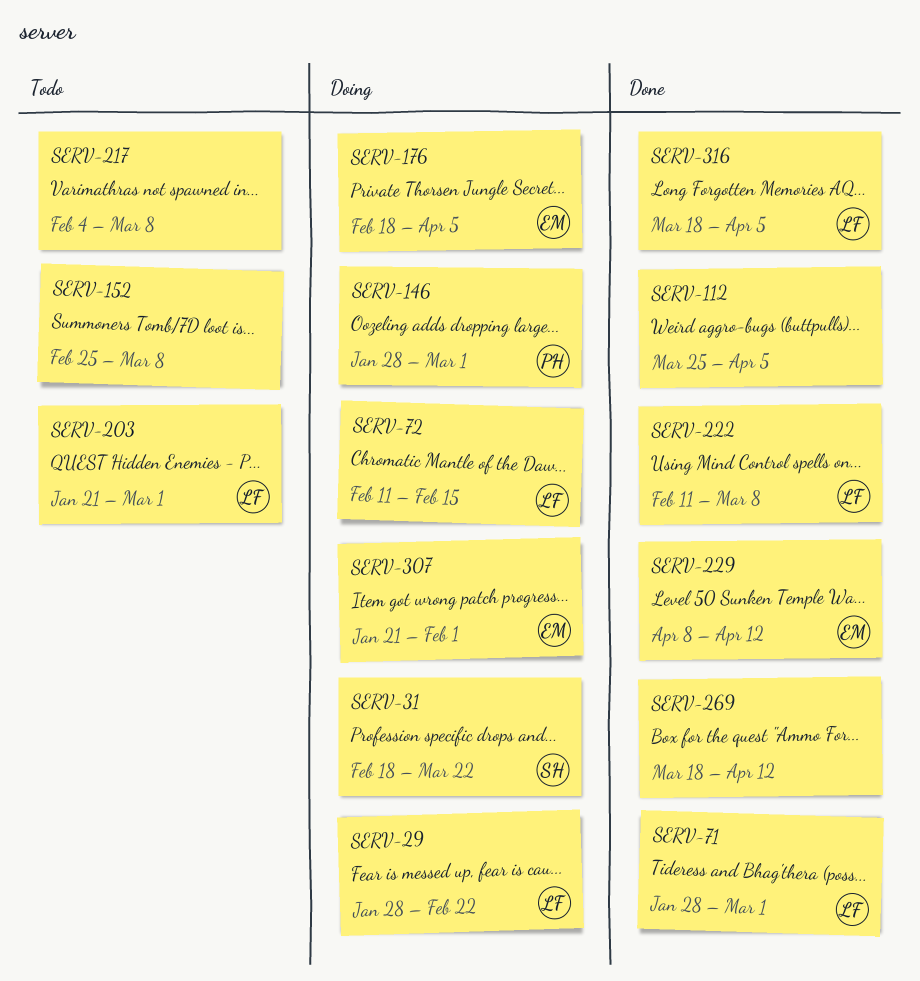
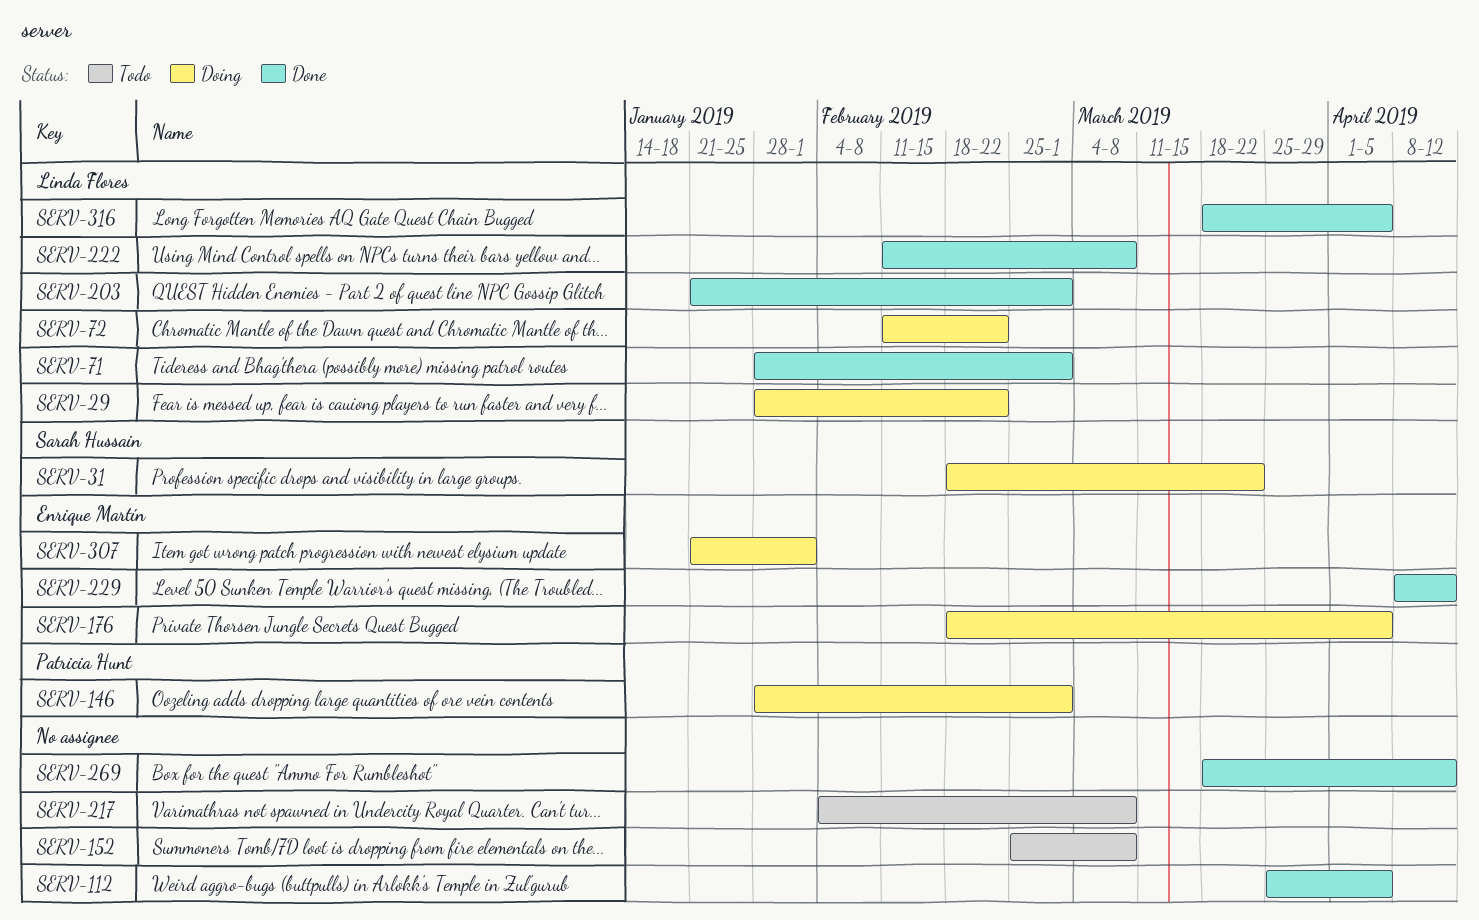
SERV-72, due: Feb 15 -> Feb 22
SERV-203, status: Todo -> Done

